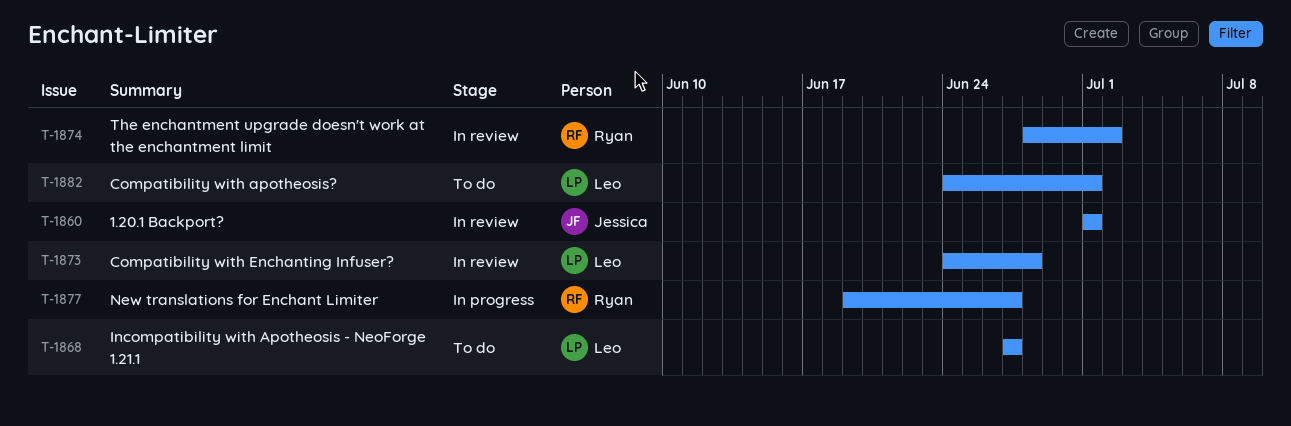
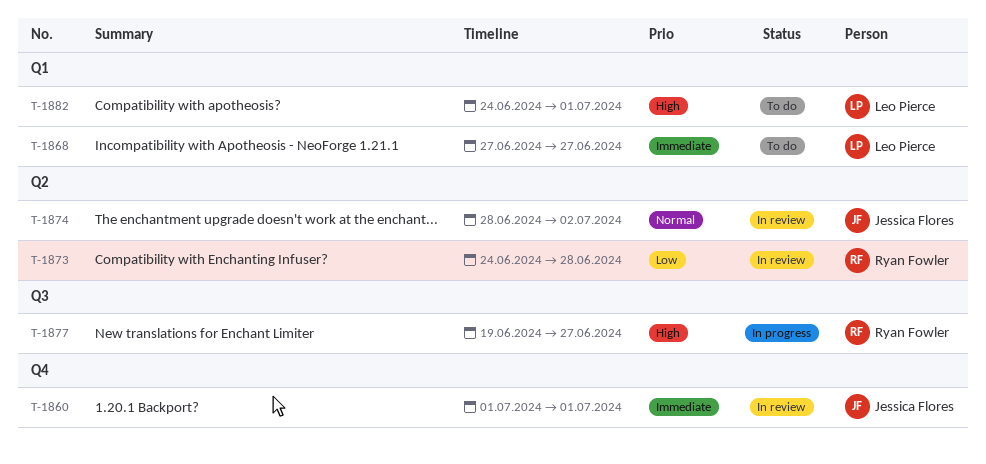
T-1873, owner: Leo Pierce -> Ryan Fowler
T-1874, owner: Ryan Fowler -> Jessica Flores

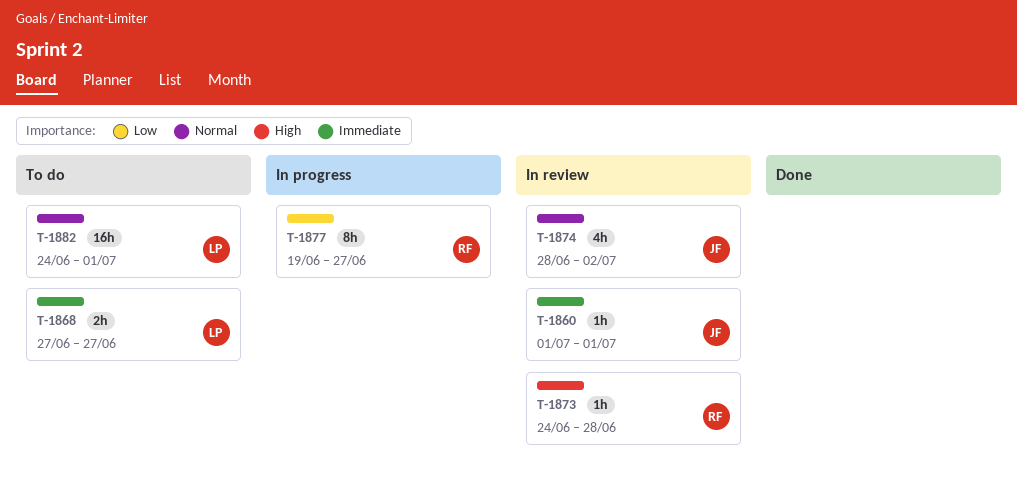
T-1873, priority: Low -> High
T-1877, priority: High -> Low
T-1882, priority: High -> Normal

